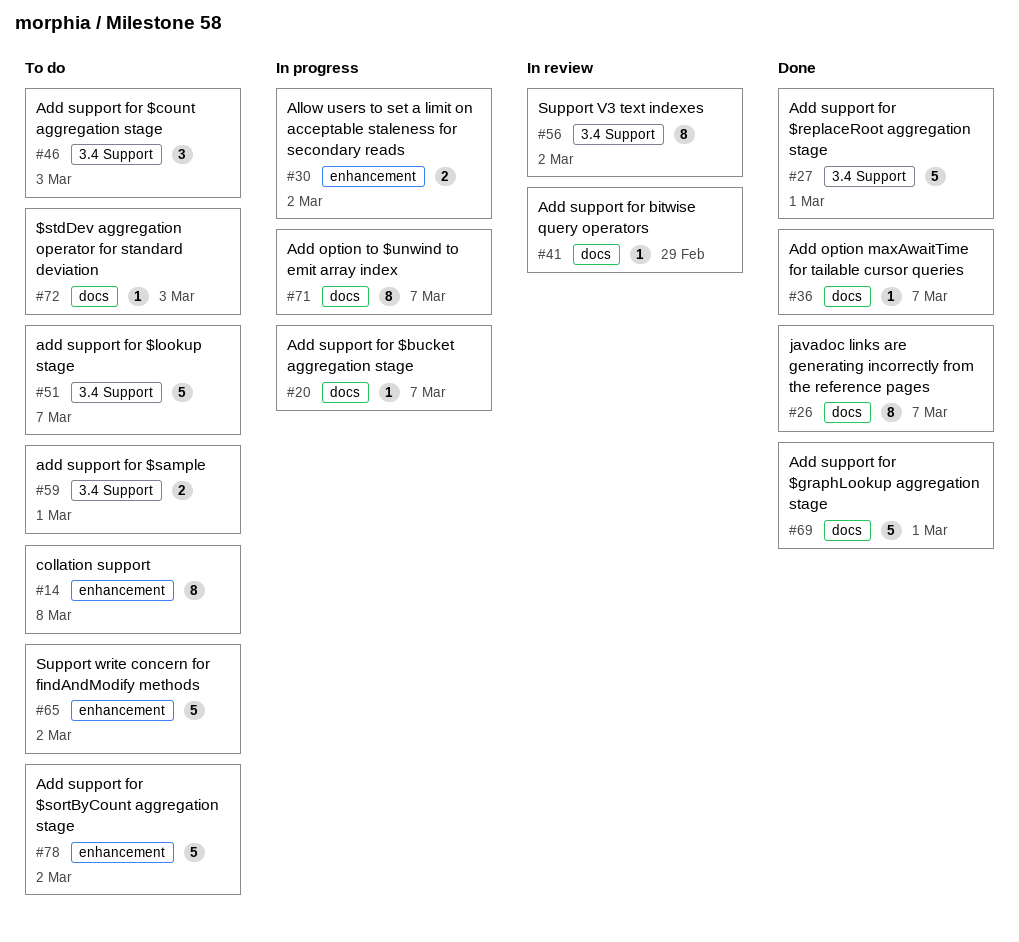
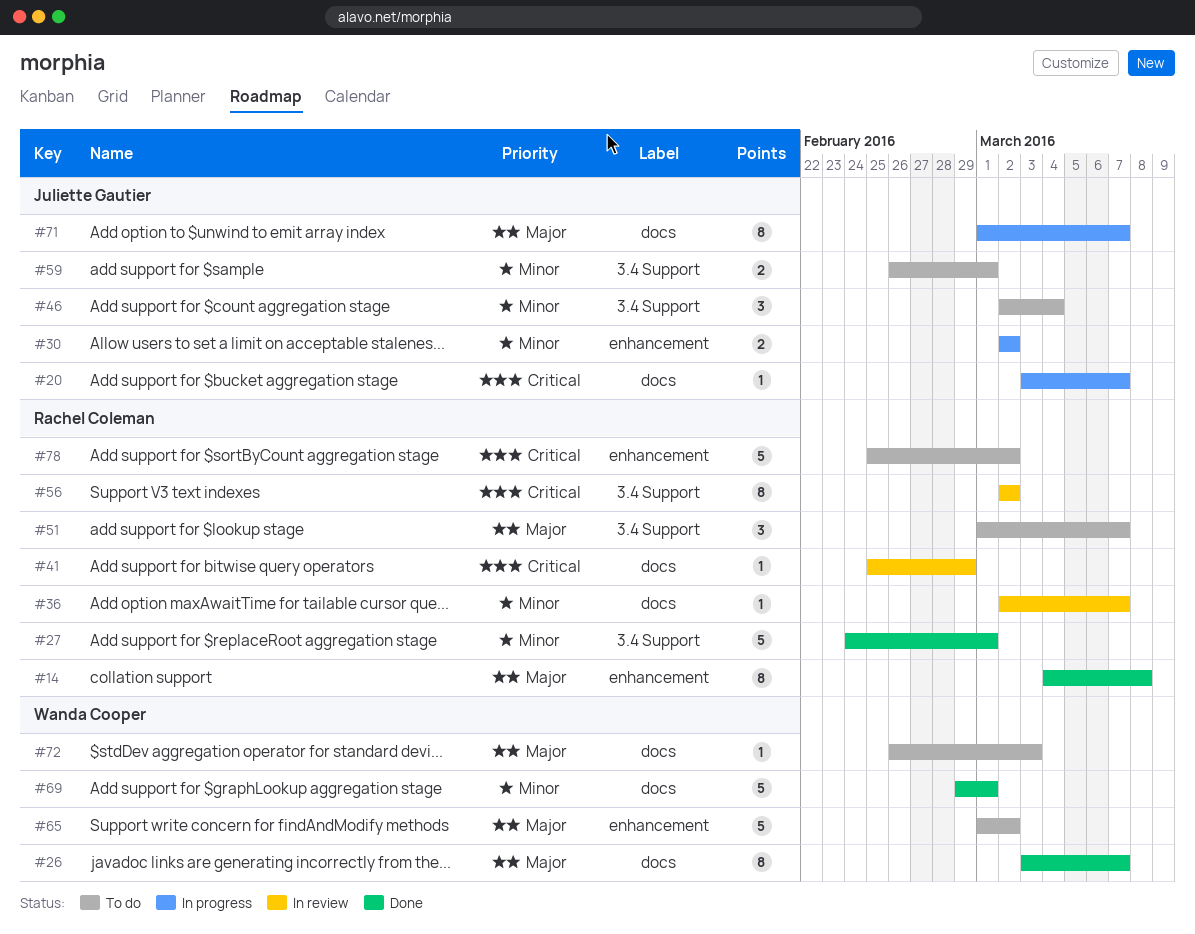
#14, status: To do -> Done
#36, status: Done -> In review
#46, due: Mar 3 -> Mar 4
#51, estimate: 5 -> 3

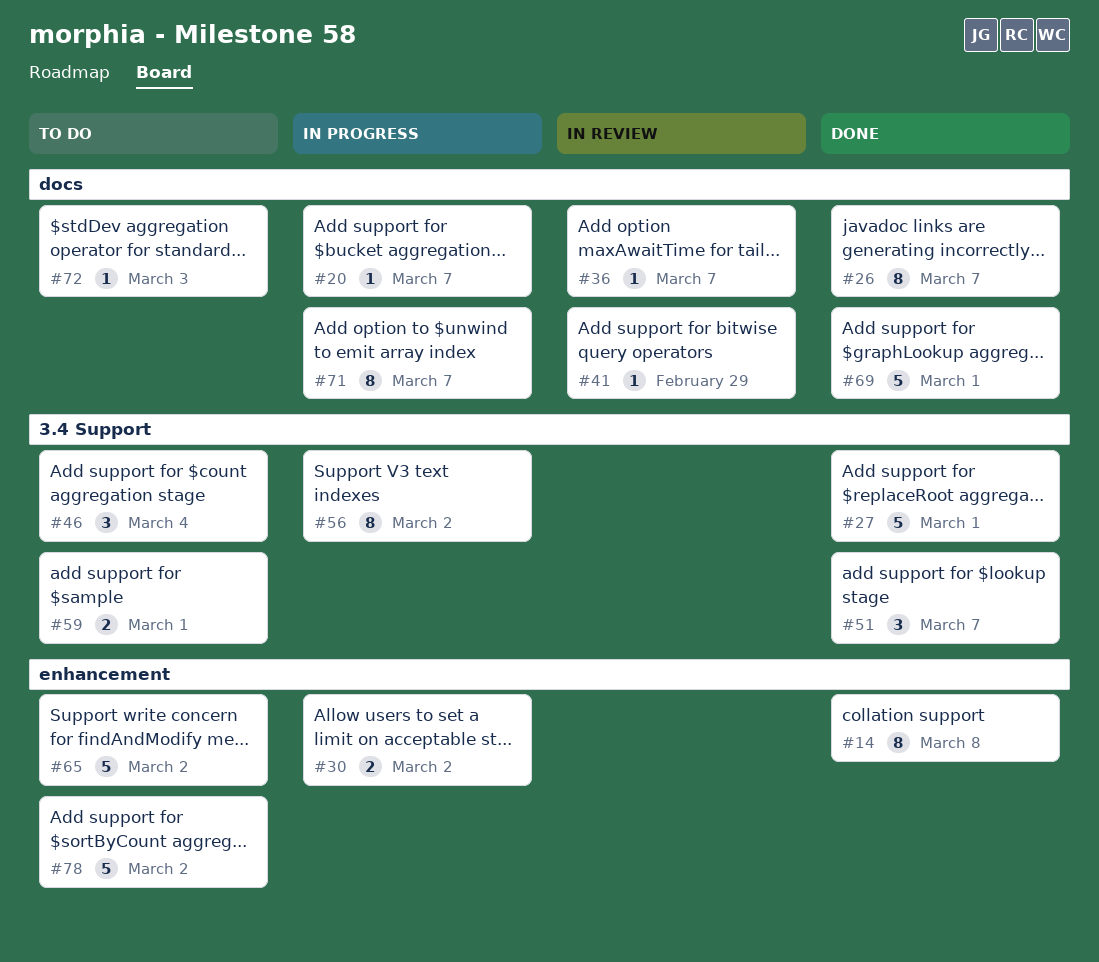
#51, status: To do -> Done
#56, status: In review -> In progress

